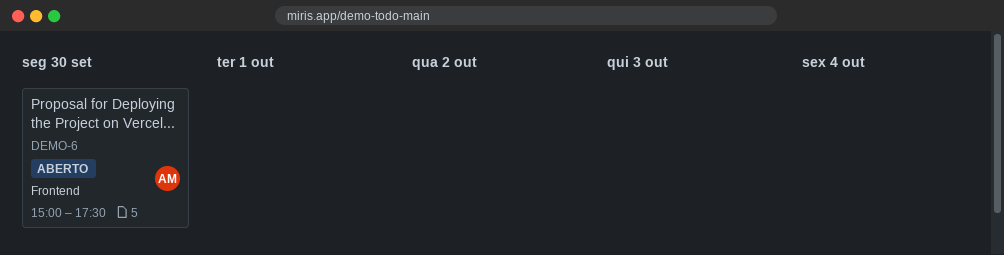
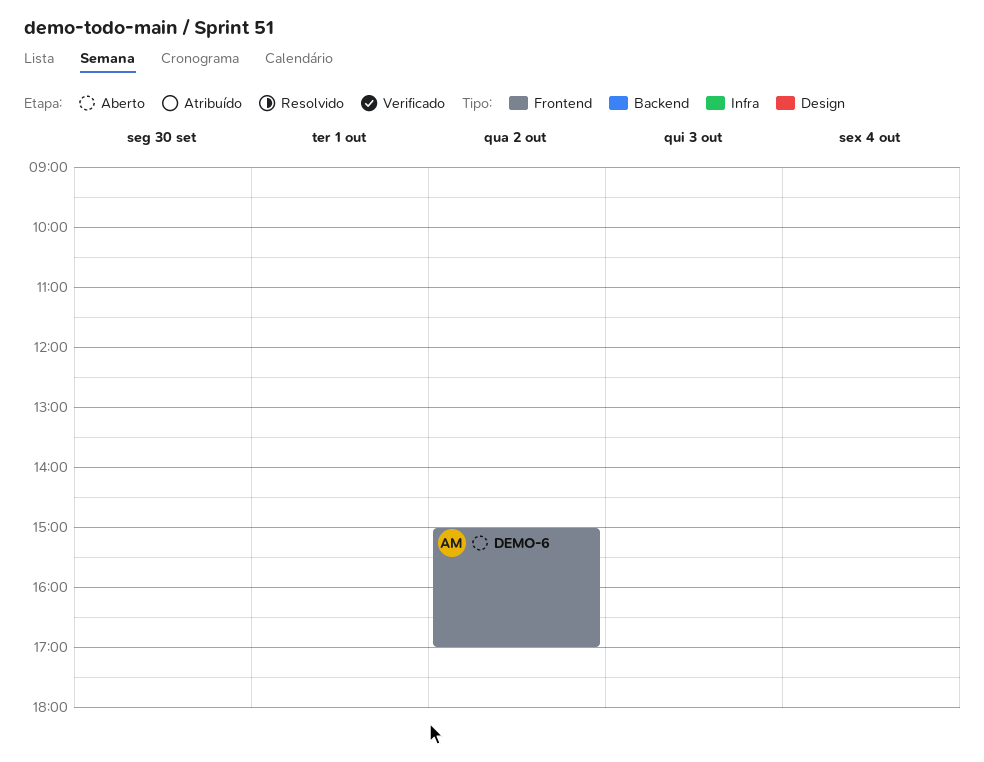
DEMO-6, day: Sep 30 -> Oct 2
DEMO-6, ends: 17:30 -> 17:00

